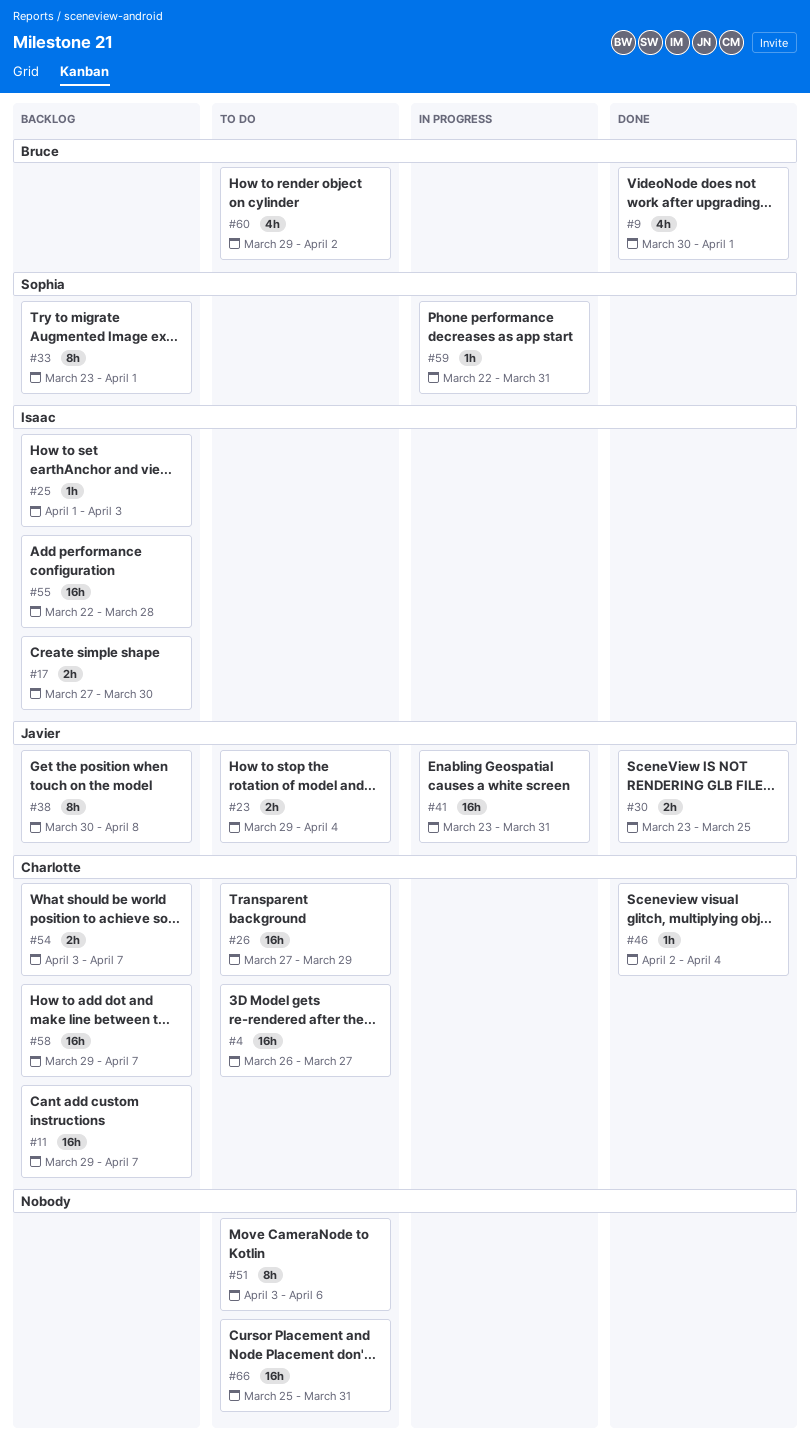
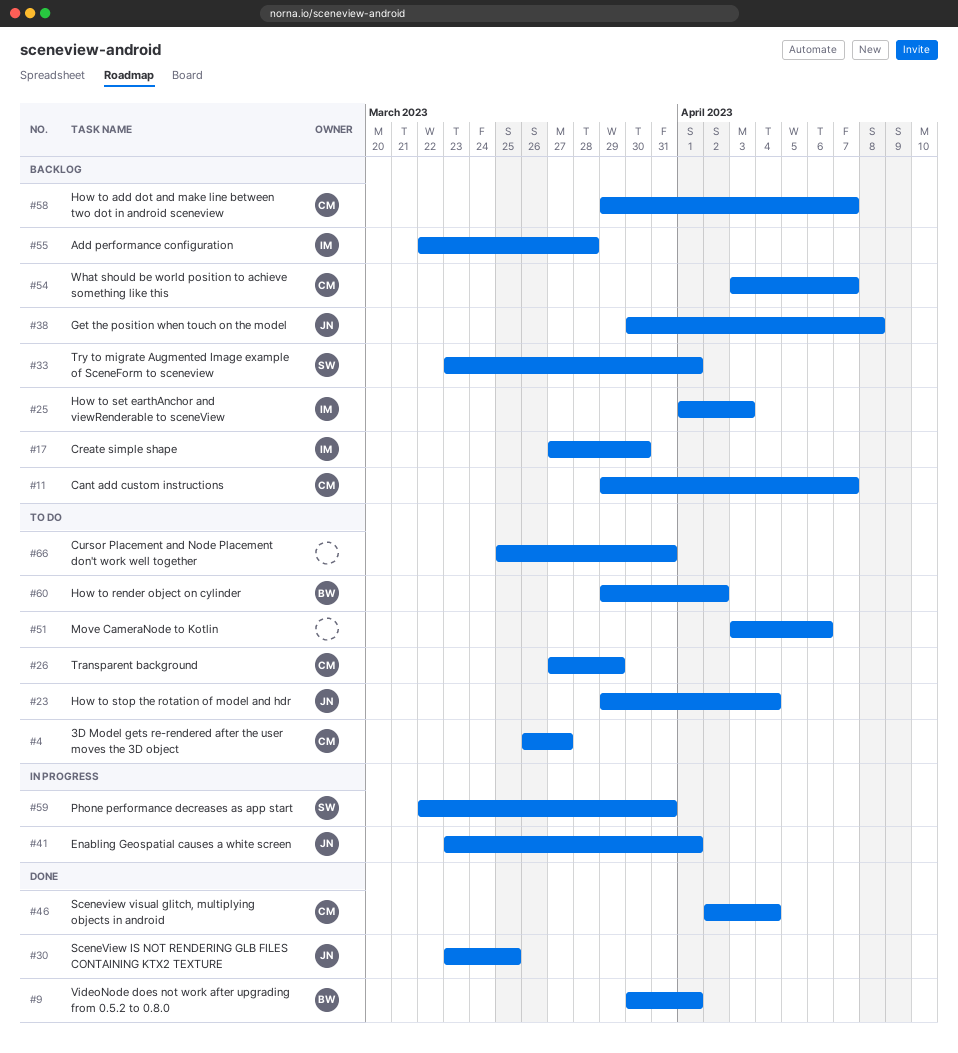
#41, due: Mar 31 -> Apr 1

